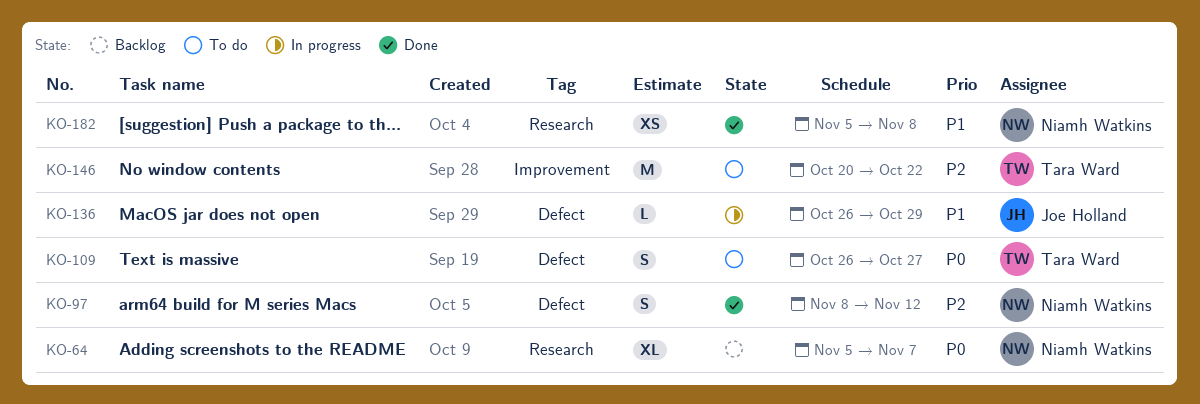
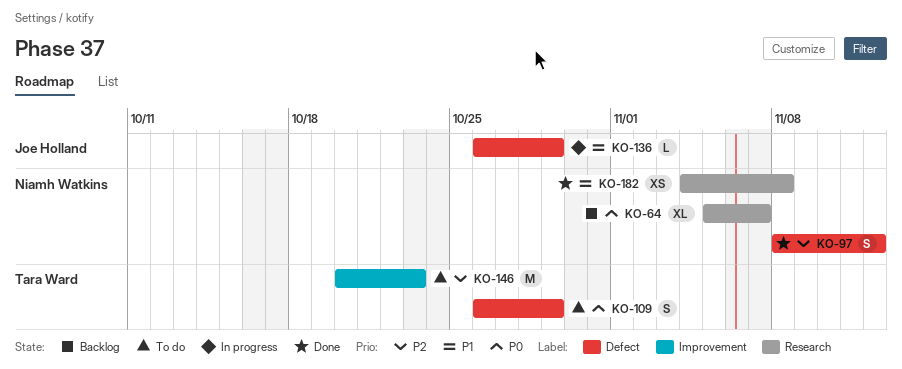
KO-109, due: Oct 27 -> Oct 29
KO-146, due: Oct 22 -> Oct 23
KO-182, start: Nov 5 -> Nov 4

